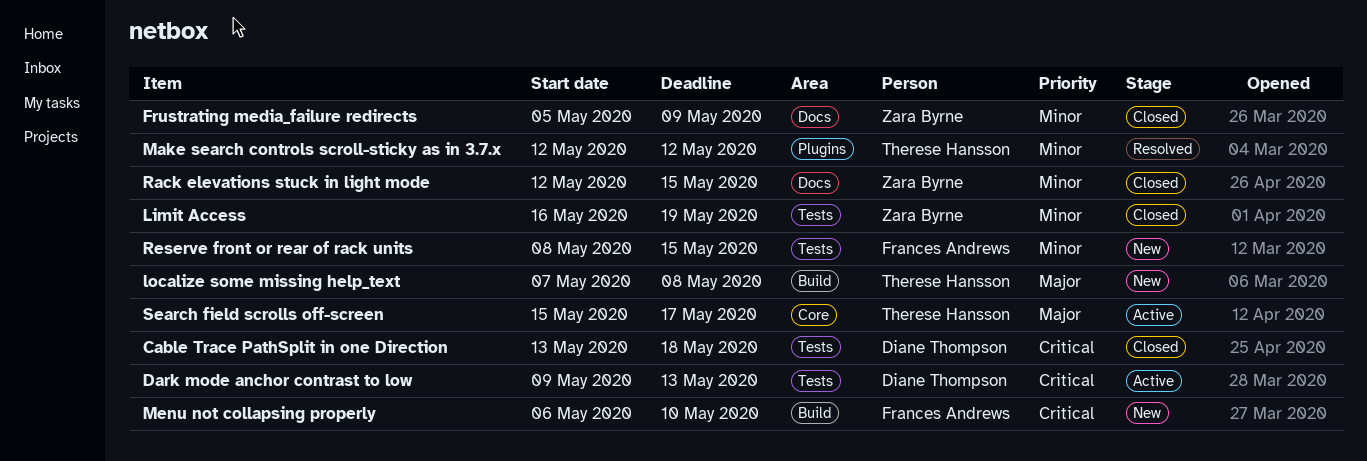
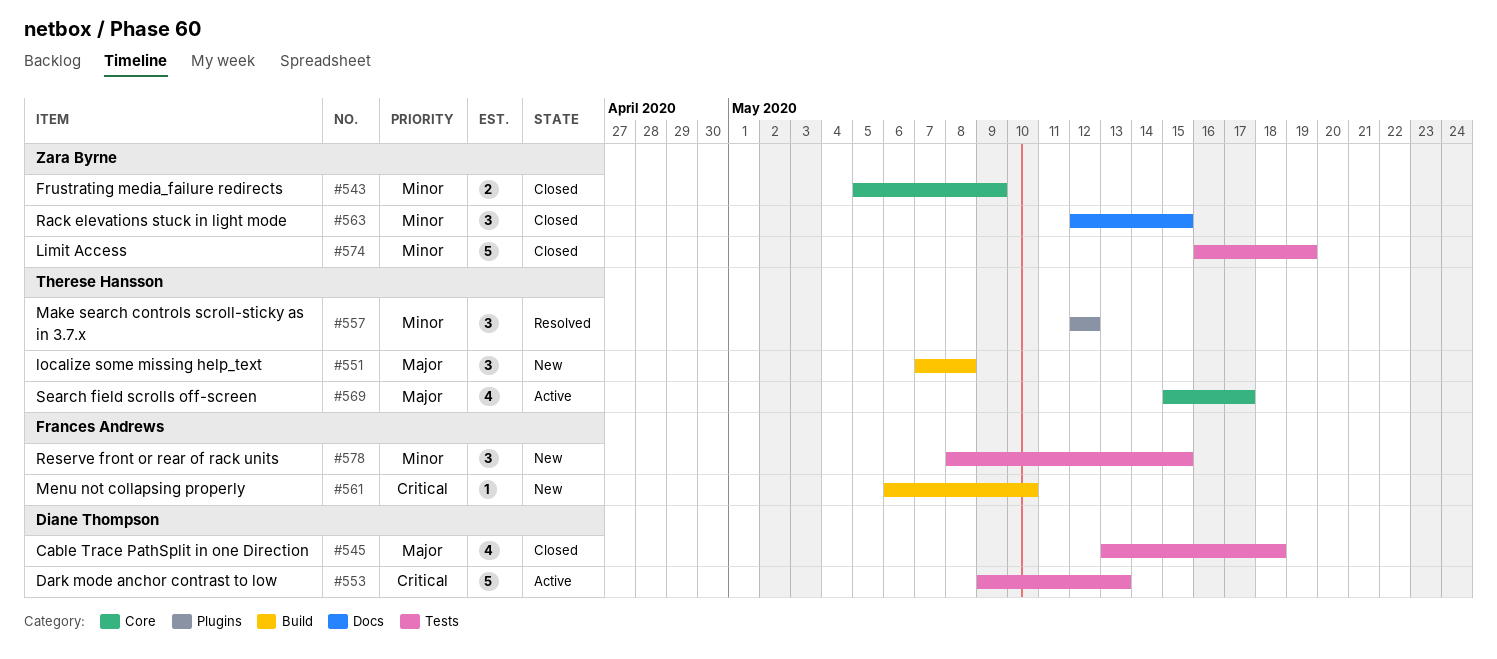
Cable Trace PathSplit in one Direction, priority: Critical -> Major
Frustrating media_failure redirects, label: Docs -> Core

